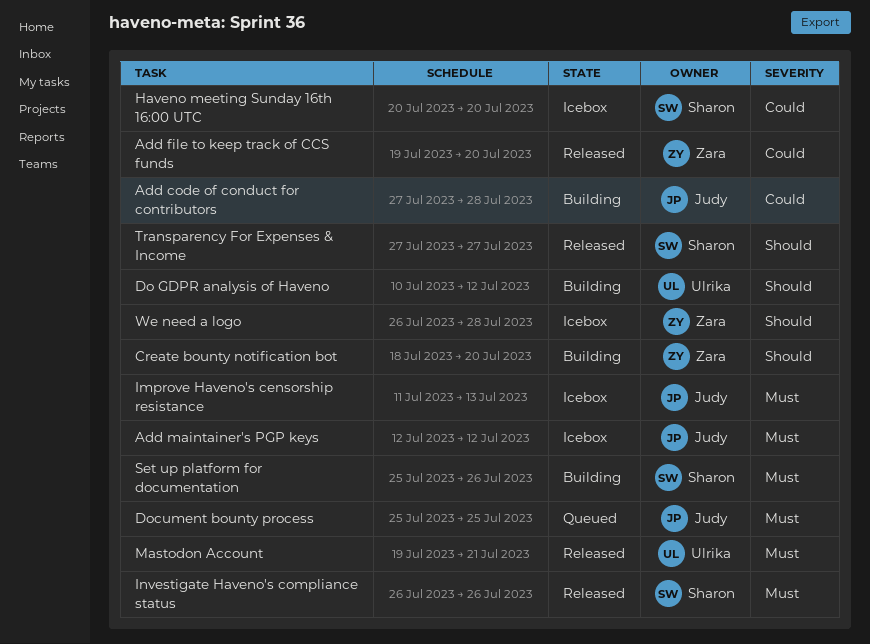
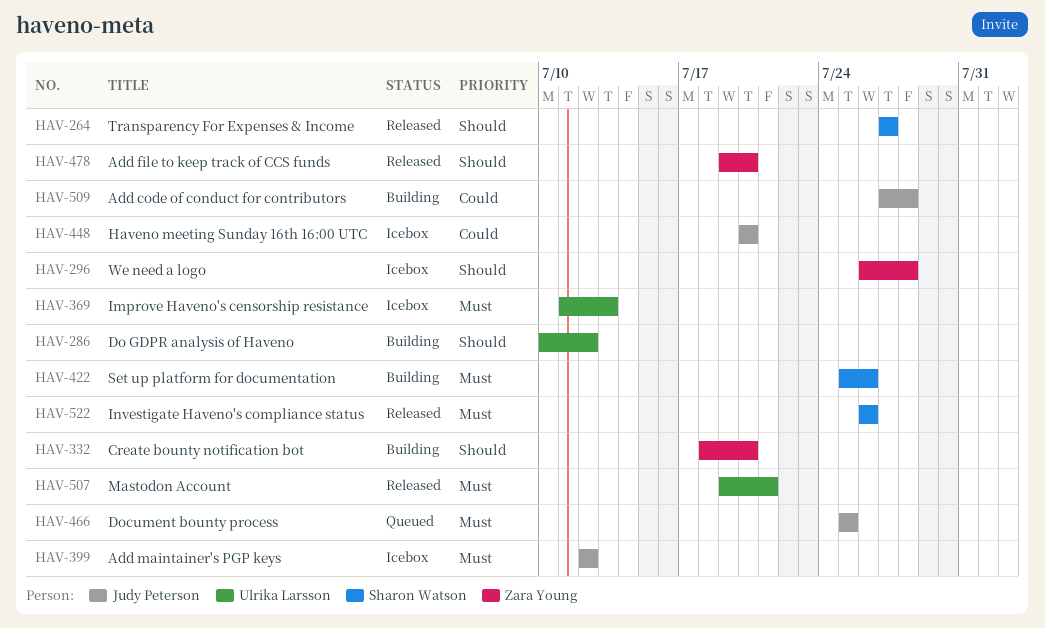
Add file to keep track of CCS funds, priority: Could -> Should
Haveno meeting Sunday 16th 16:00 UTC, owner: Sharon Watson -> Judy Peterson
Improve Haveno's censorship resistance, owner: Judy Peterson -> Ulrika Larsson

